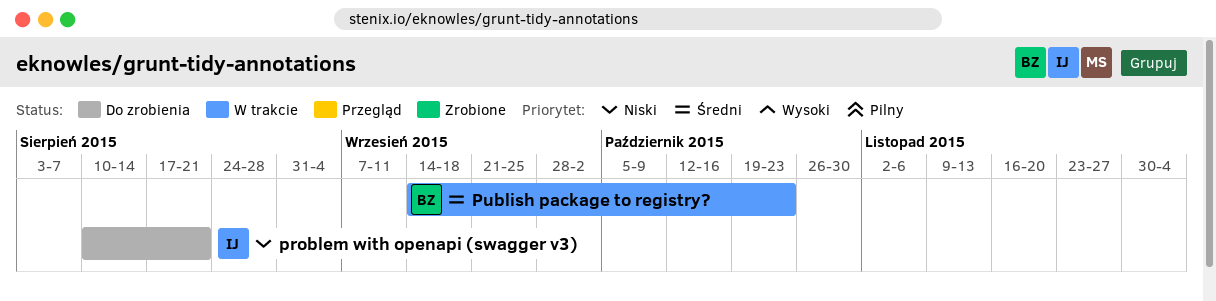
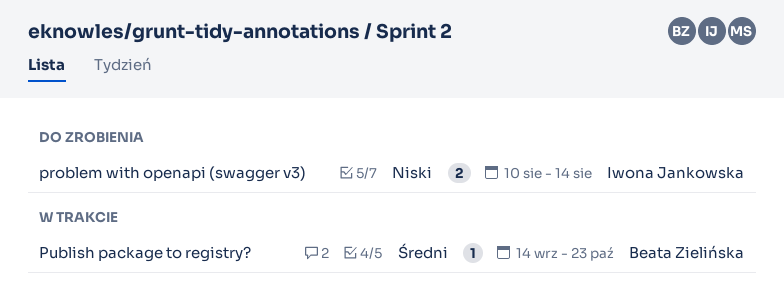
problem with openapi (swagger v3), due: Aug 21 -> Aug 14

